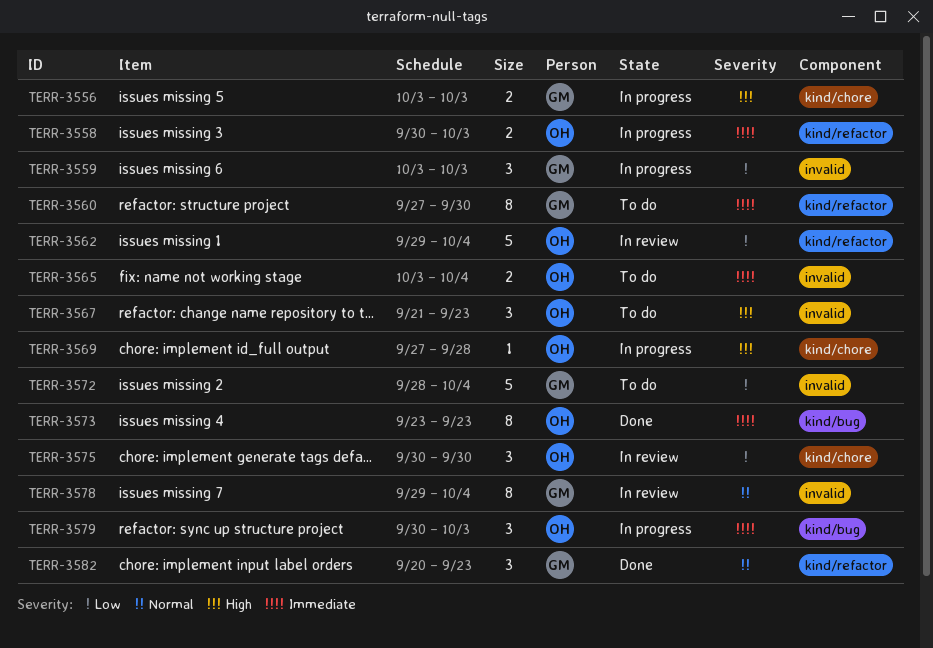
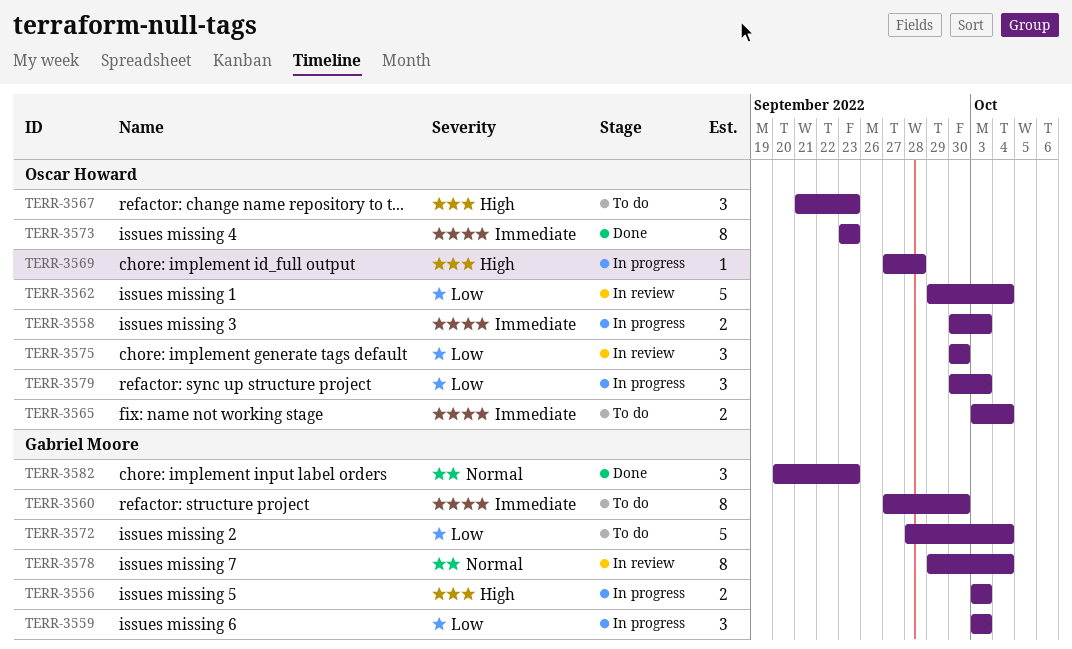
TERR-3579, priority: Immediate -> Low

